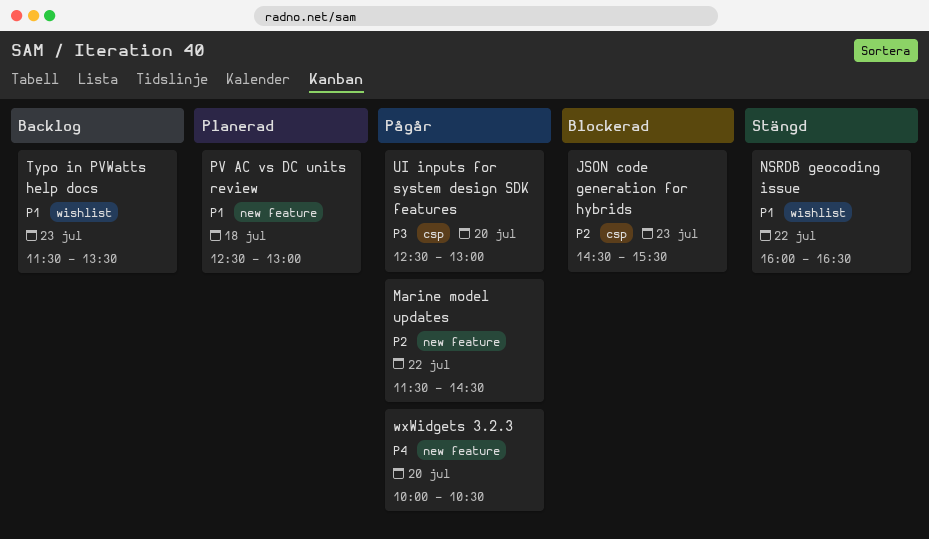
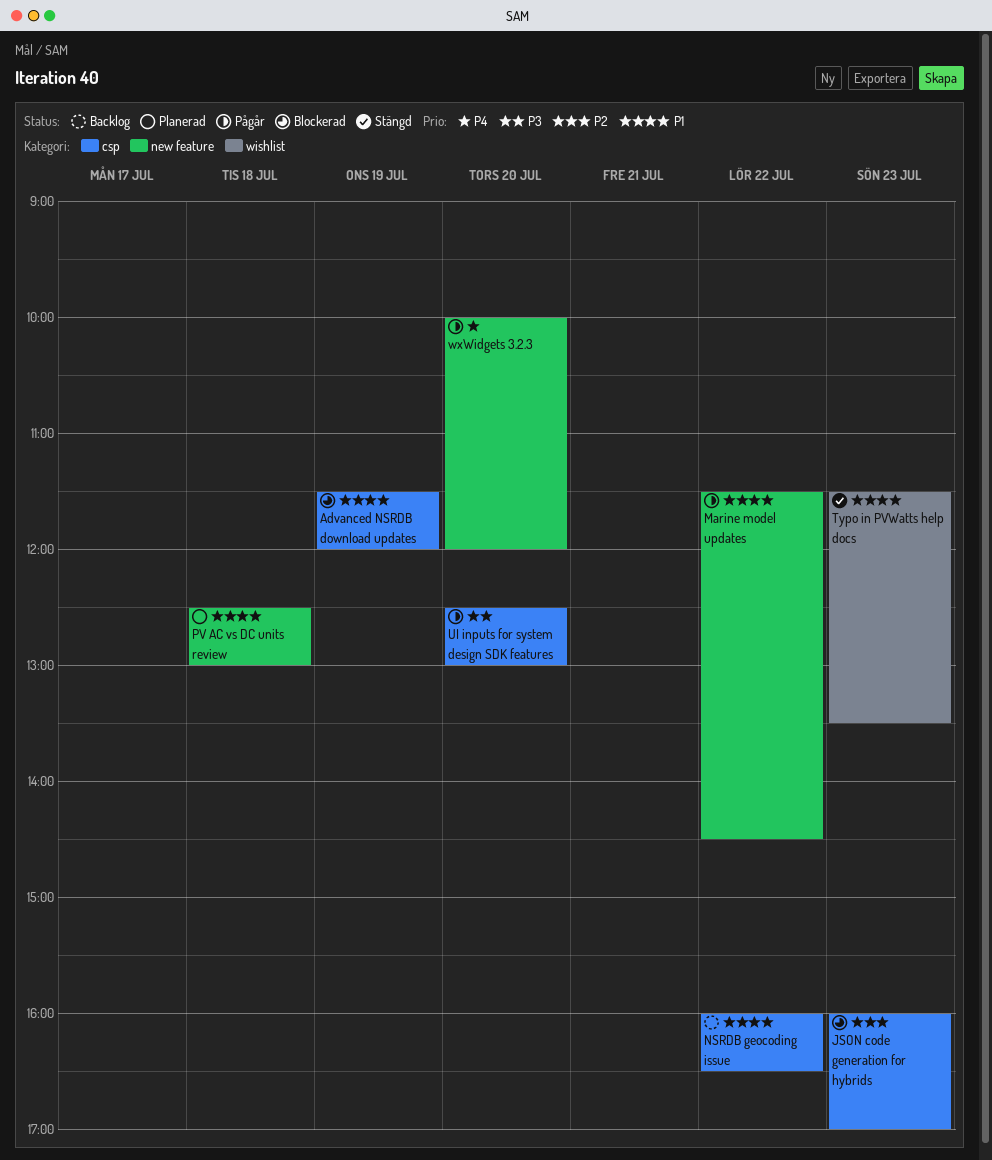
Advanced NSRDB download updates: none -> present
JSON code generation for hybrids, begins: 14:30 -> 16:00
JSON code generation for hybrids, ends: 15:30 -> 17:00
Marine model updates, priority: P2 -> P1
NSRDB geocoding issue, status: Stängd -> Backlog
NSRDB geocoding issue, label: wishlist -> csp
Typo in PVWatts help docs, status: Backlog -> Stängd
wxWidgets 3.2.3, ends: 10:30 -> 12:00

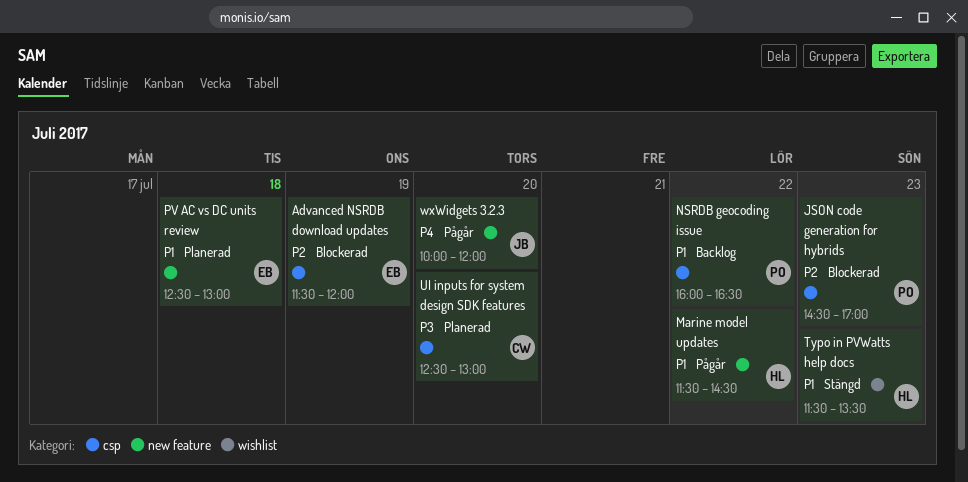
Advanced NSRDB download updates, priority: P1 -> P2
JSON code generation for hybrids, begins: 16:00 -> 14:30
UI inputs for system design SDK features, status: Pågår -> Planerad

